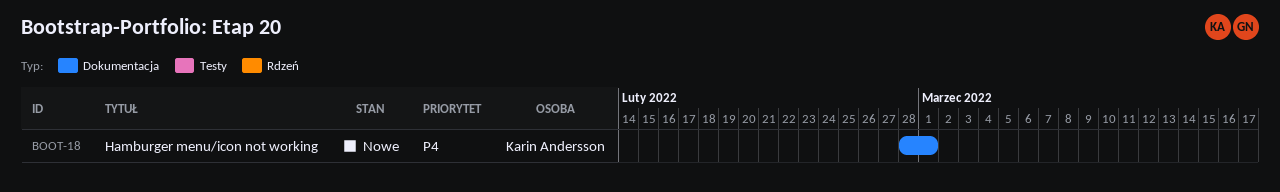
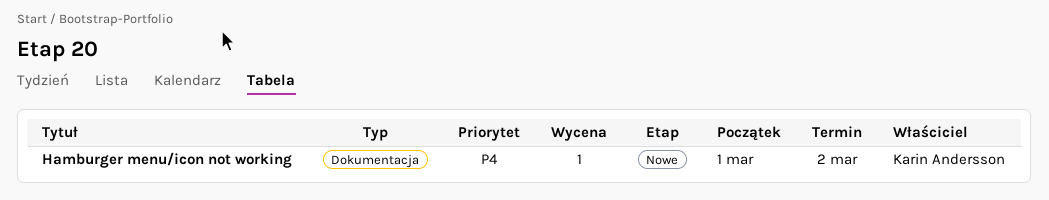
Hamburger menu/icon not working, start: Feb 28 -> Mar 1
Hamburger menu/icon not working, due: Mar 1 -> Mar 2

